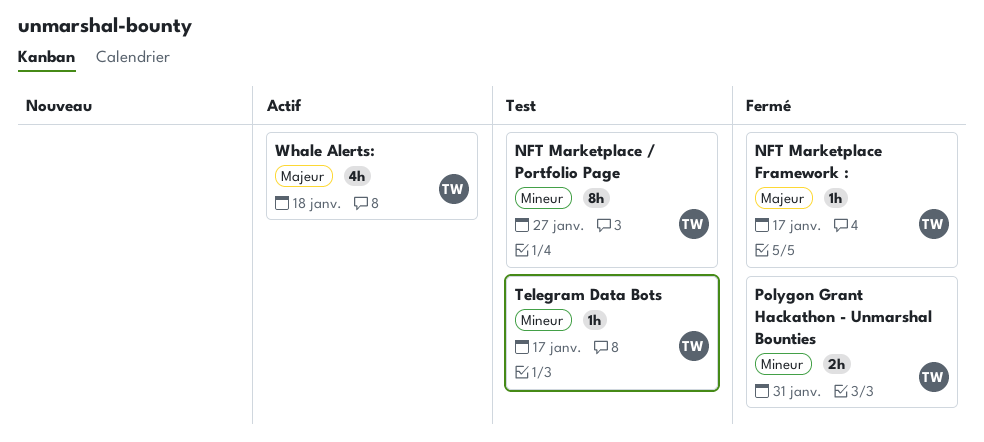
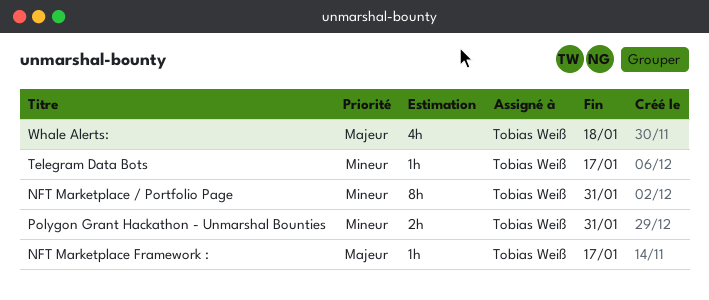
NFT Marketplace / Portfolio Page, due: Jan 27 -> Jan 31

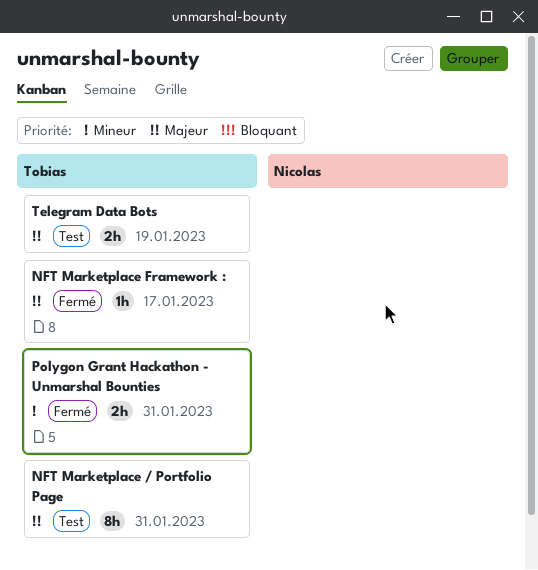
NFT Marketplace / Portfolio Page, priority: Mineur -> Majeur
Telegram Data Bots, priority: Mineur -> Majeur
Telegram Data Bots, estimate: 1h -> 2h
Telegram Data Bots, due: Jan 17 -> Jan 19
Whale Alerts:: present -> none

